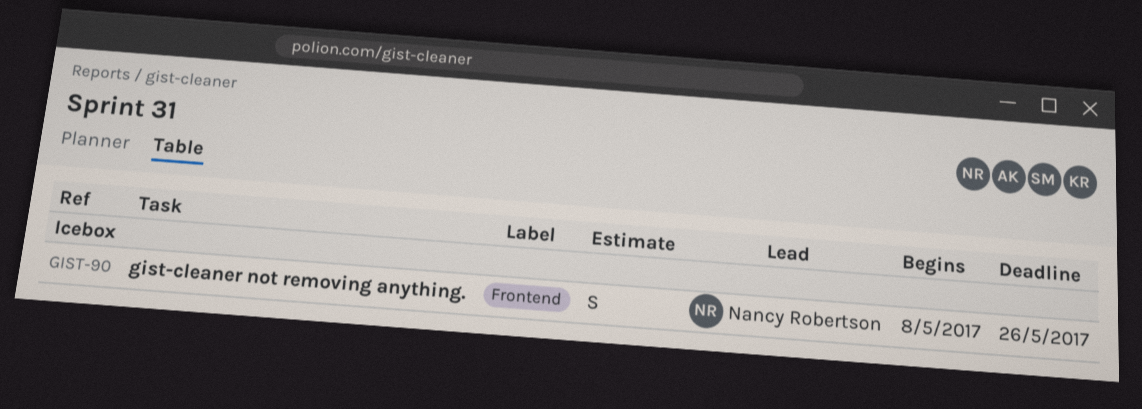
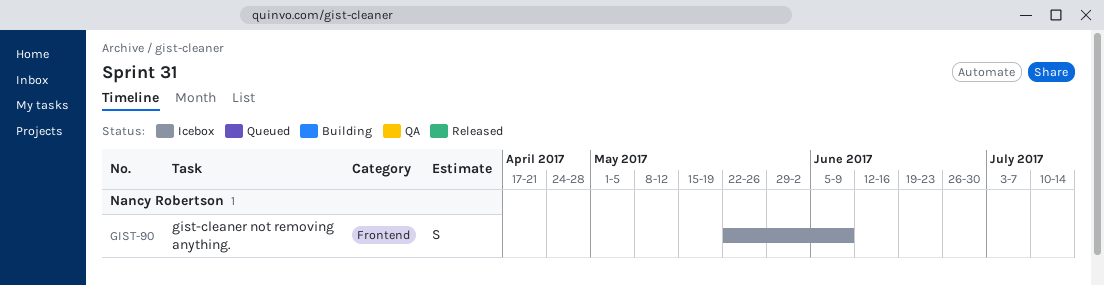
GIST-90, start: May 8 -> May 22
GIST-90, due: May 26 -> Jun 9

